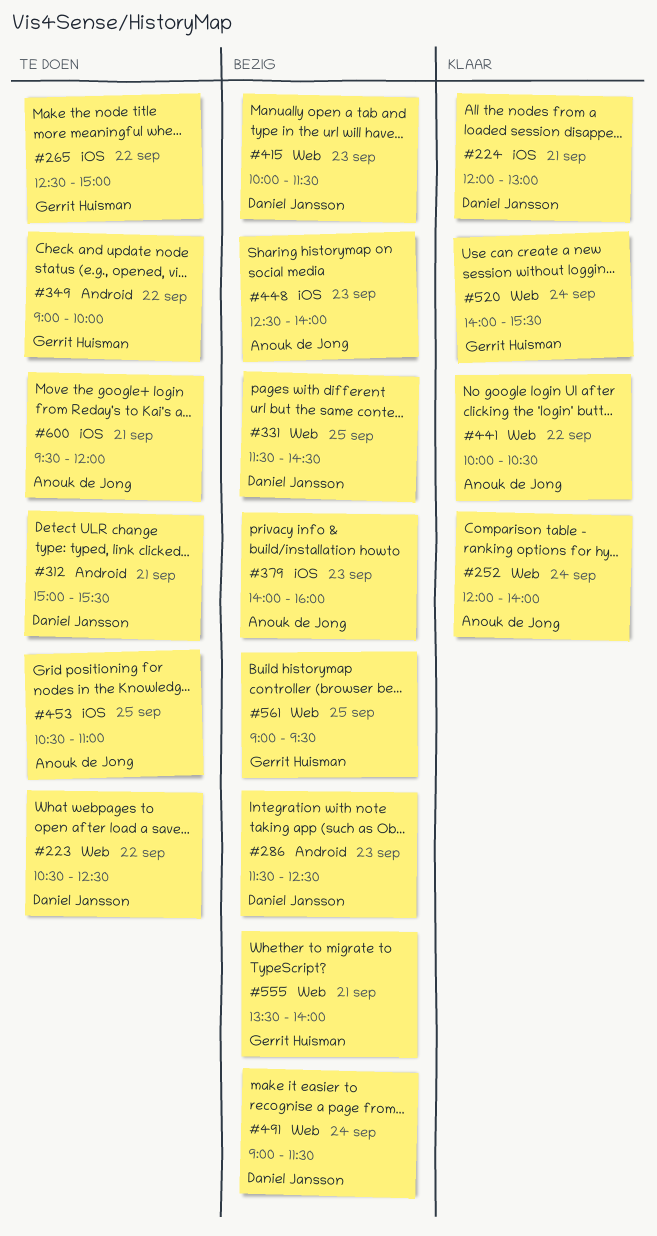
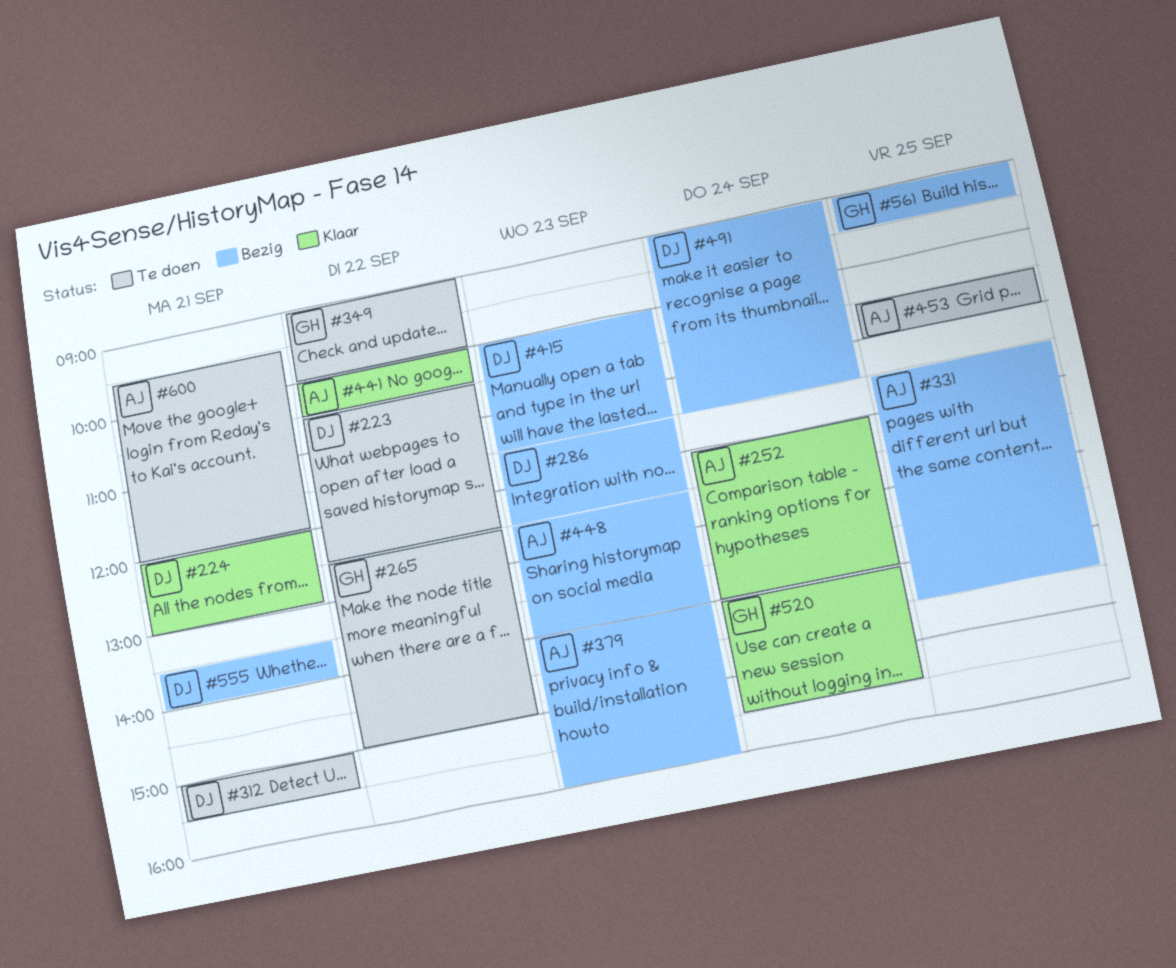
#331, owner: Daniel Jansson -> Anouk de Jong
#555, owner: Gerrit Huisman -> Daniel Jansson

